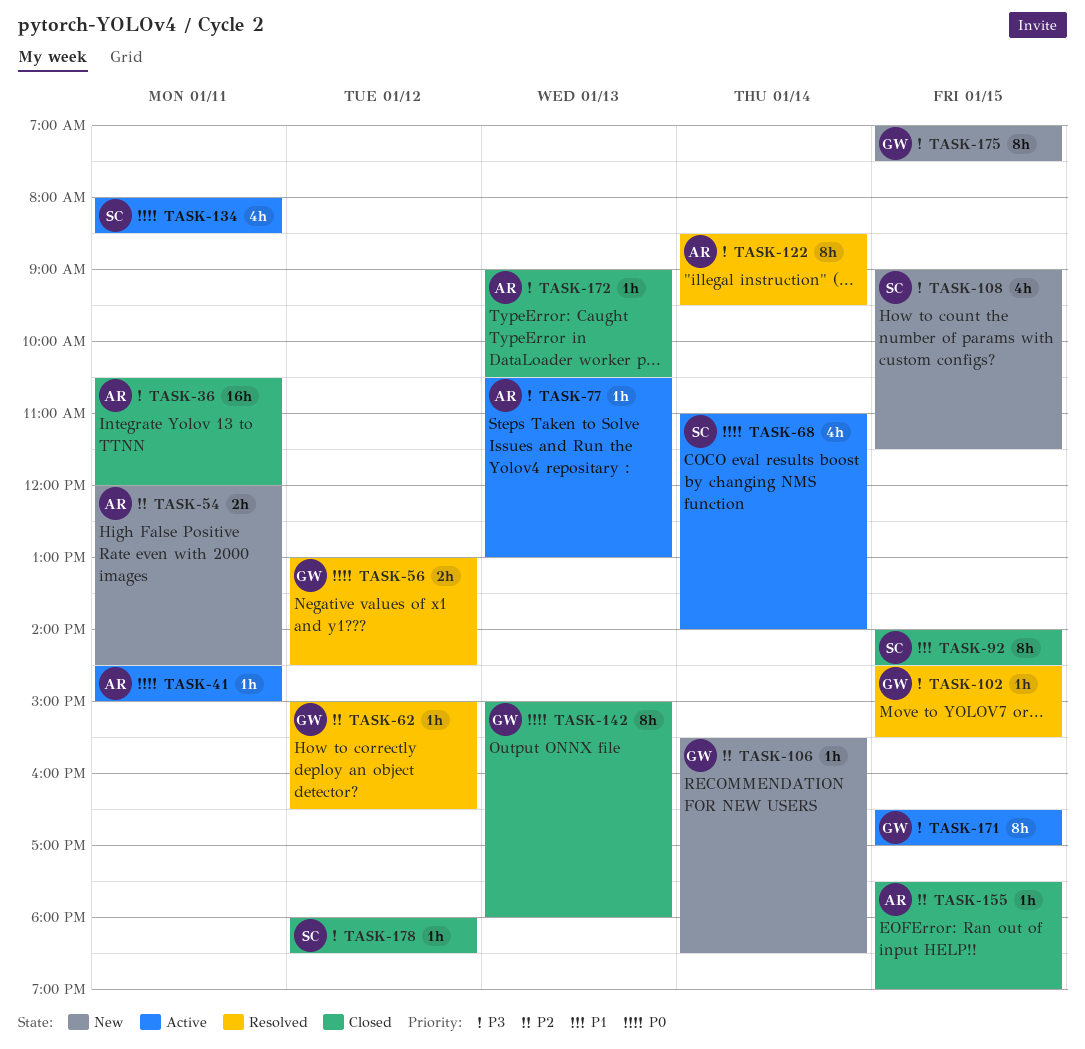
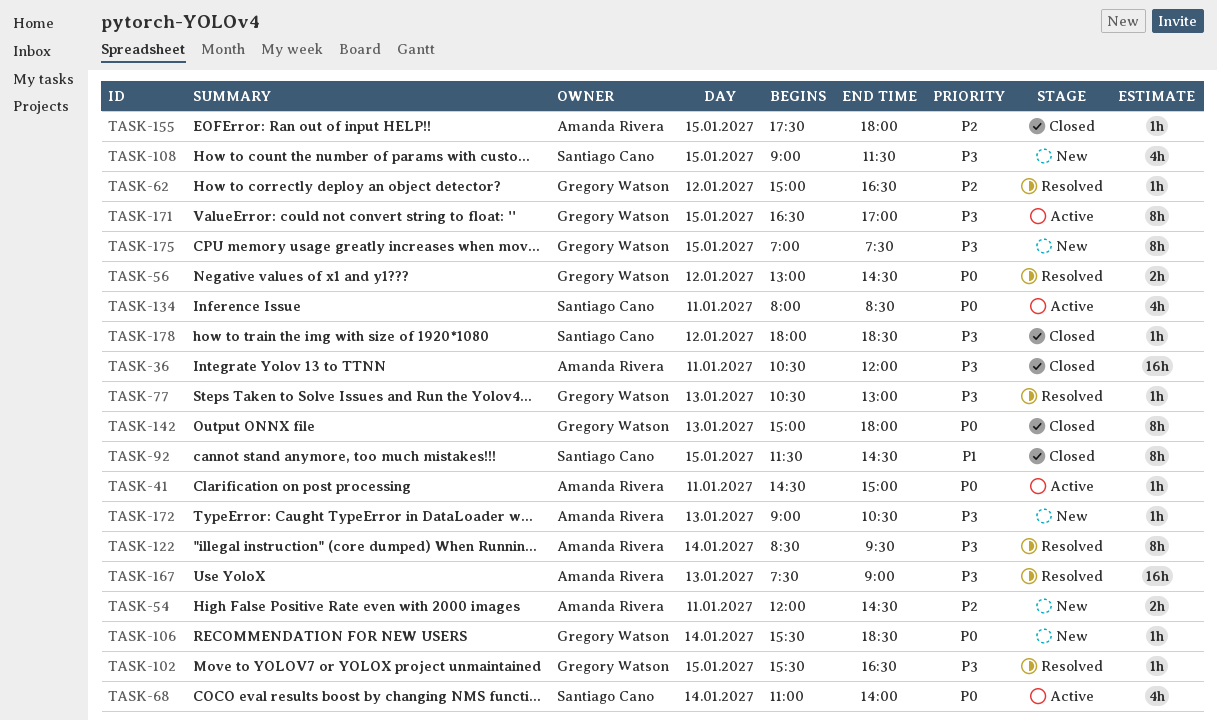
TASK-77, status: Active -> Resolved
TASK-77, owner: Amanda Rivera -> Gregory Watson
TASK-92, begins: 14:00 -> 11:30
TASK-102, begins: 14:30 -> 15:30
TASK-102, ends: 15:30 -> 16:30
TASK-106, priority: P2 -> P0
TASK-155, ends: 19:00 -> 18:00
TASK-167: none -> present
TASK-172, status: Closed -> New

